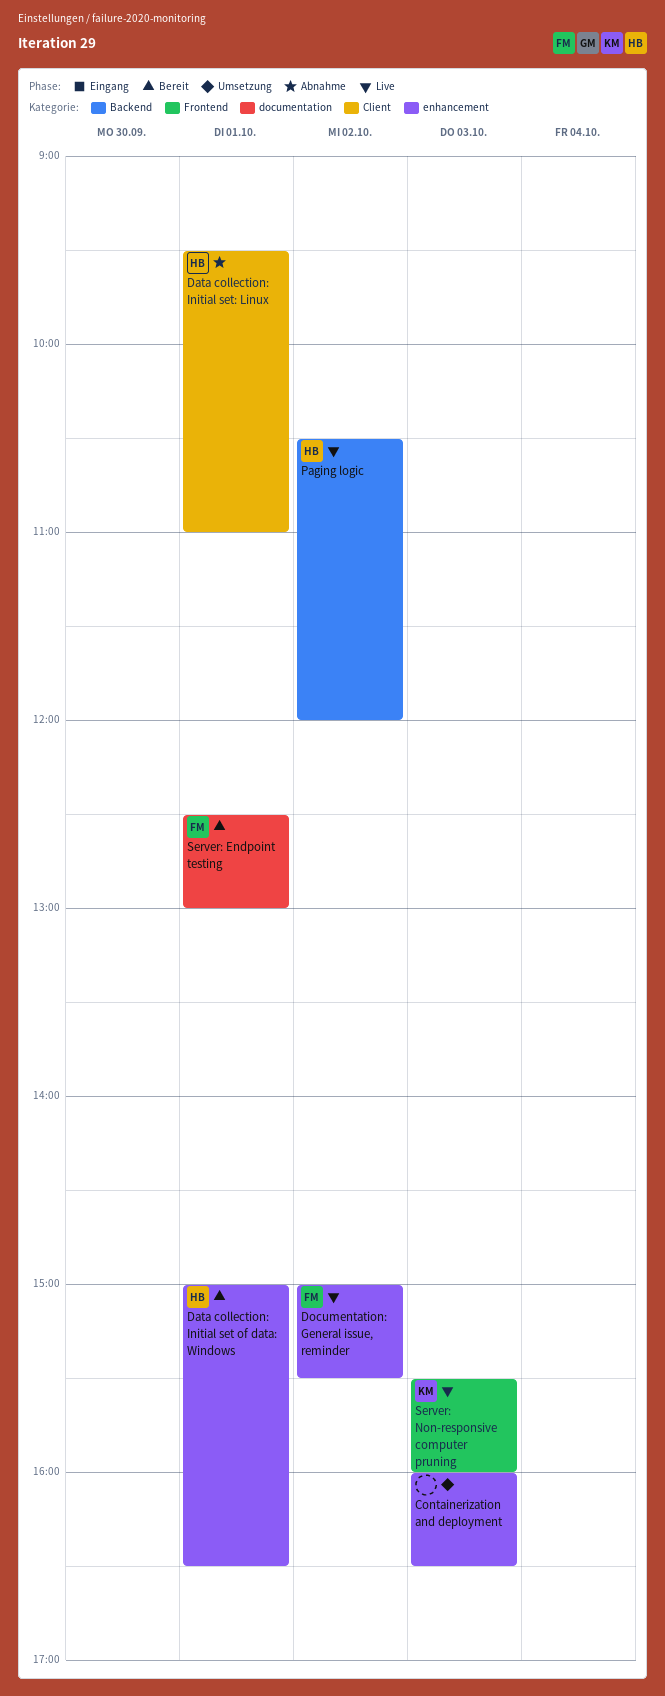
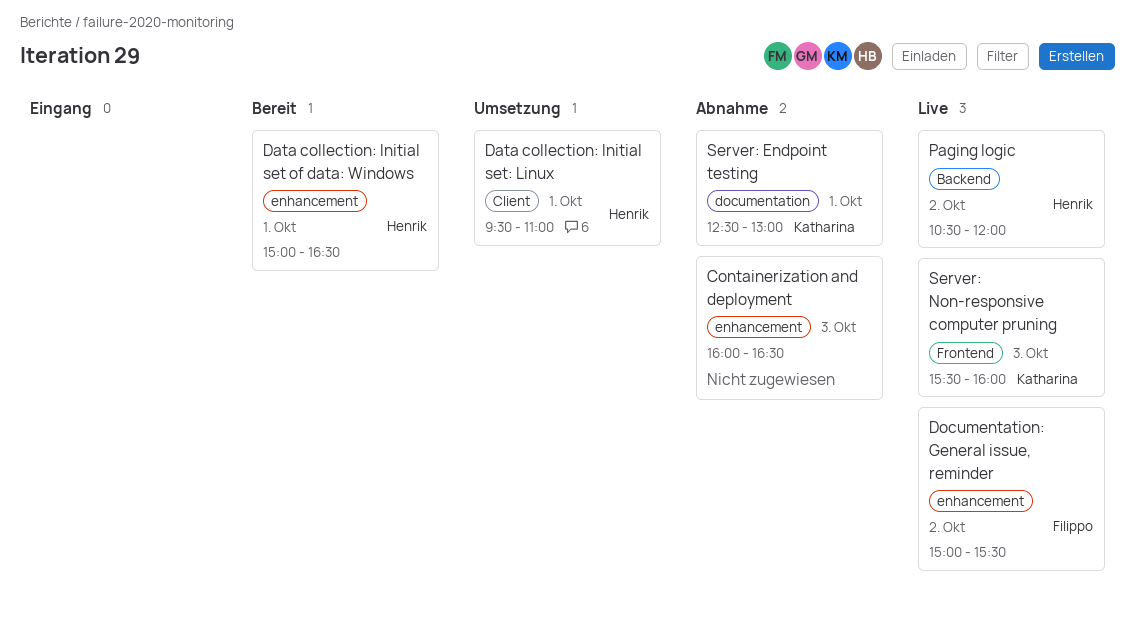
Containerization and deployment, status: Umsetzung -> Abnahme
Data collection: Initial set: Linux, status: Abnahme -> Umsetzung
Server: Endpoint testing, status: Bereit -> Abnahme
Server: Endpoint testing, owner: Filippo -> Katharina

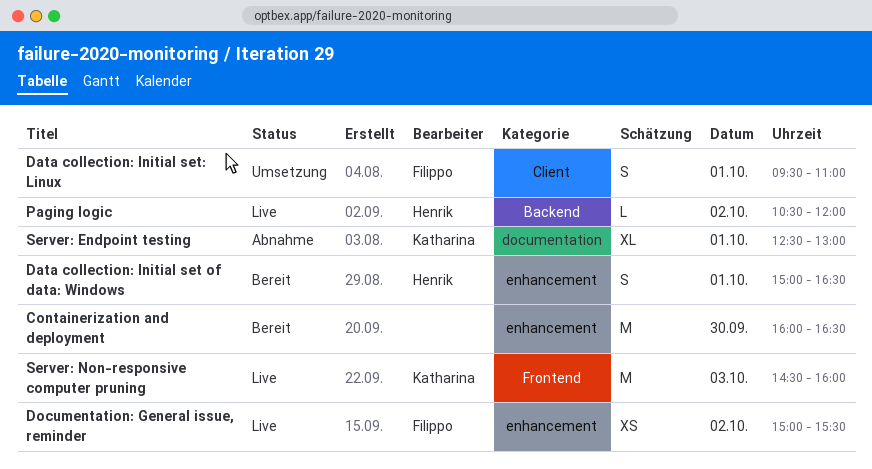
Containerization and deployment, status: Abnahme -> Bereit
Containerization and deployment, day: Oct 3 -> Sep 30
Data collection: Initial set: Linux, owner: Henrik -> Filippo
Server: Non-responsive computer pruning, begins: 15:30 -> 14:30

